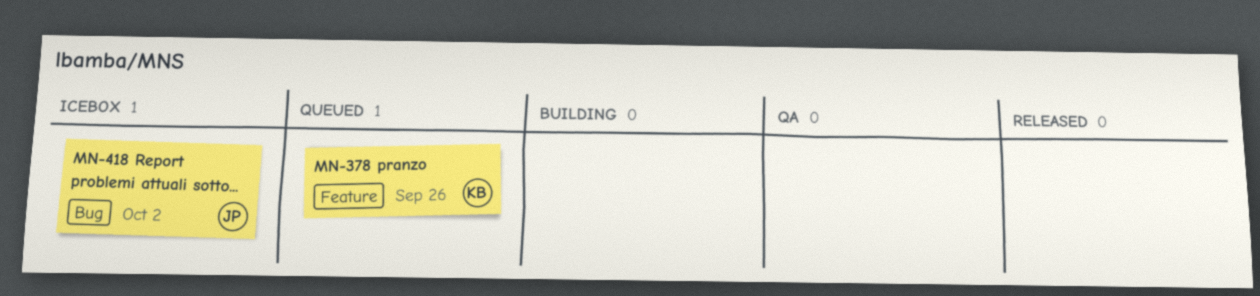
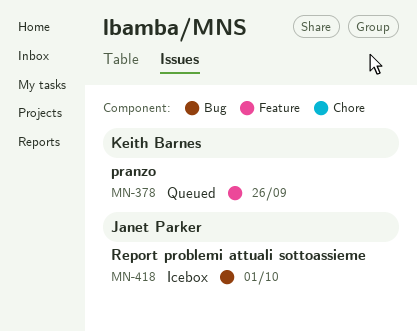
MN-418, due: Oct 2 -> Oct 1

